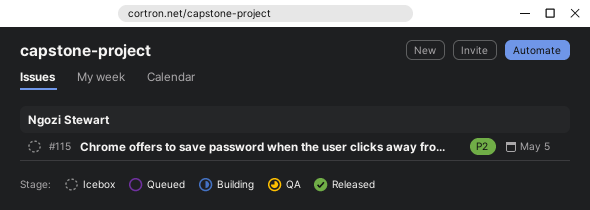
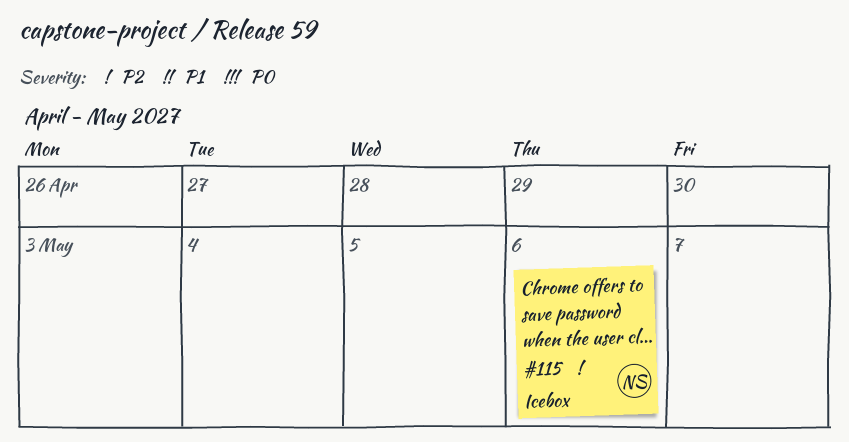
#115, due: May 5 -> May 6

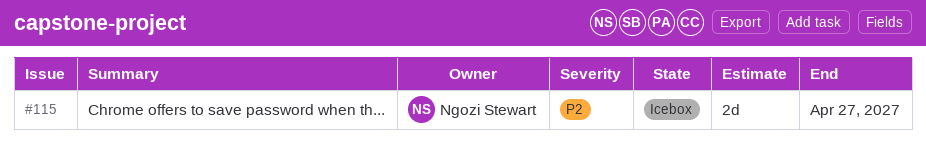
#115, due: May 6 -> Apr 27

